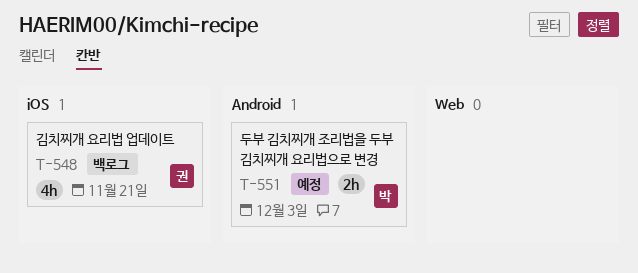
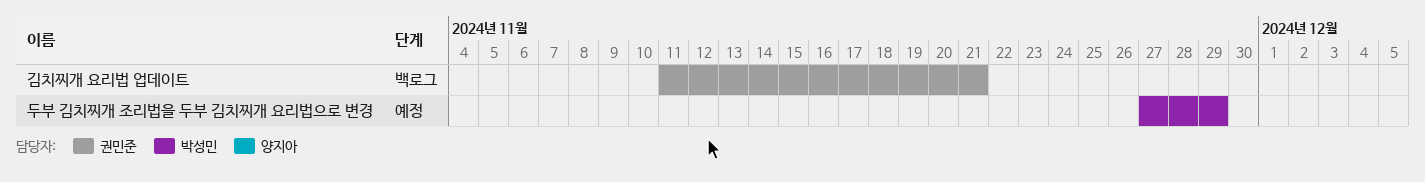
두부 김치찌개 조리법을 두부 김치찌개 요리법으로 변경, due: Dec 3 -> Nov 29

